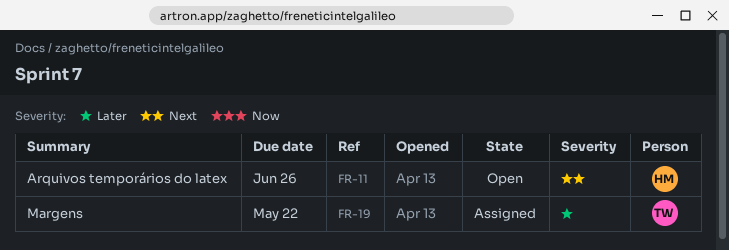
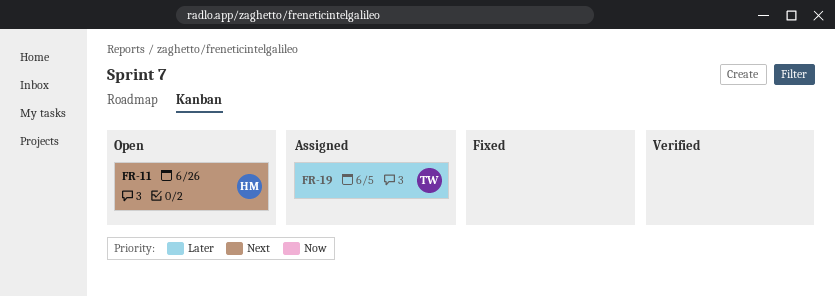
FR-19, due: May 22 -> Jun 5

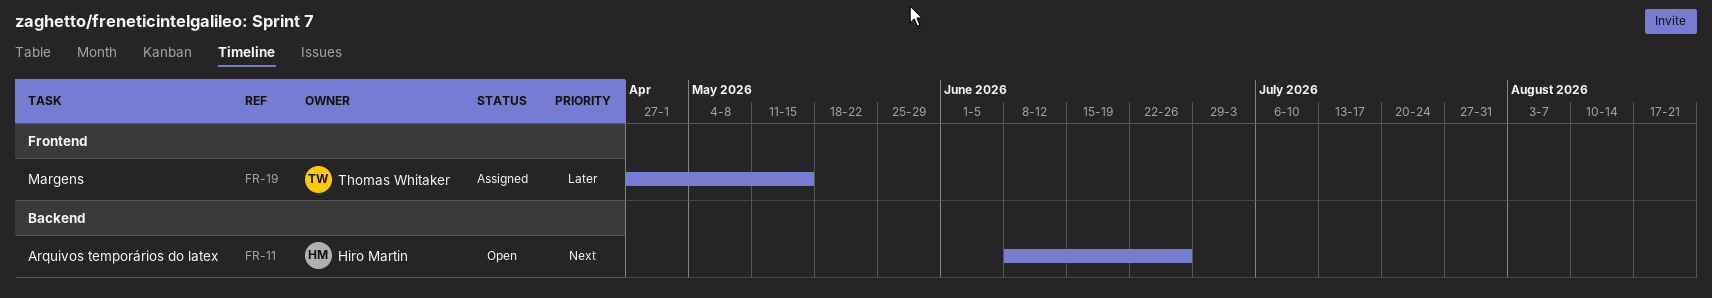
FR-19, due: Jun 5 -> May 15

